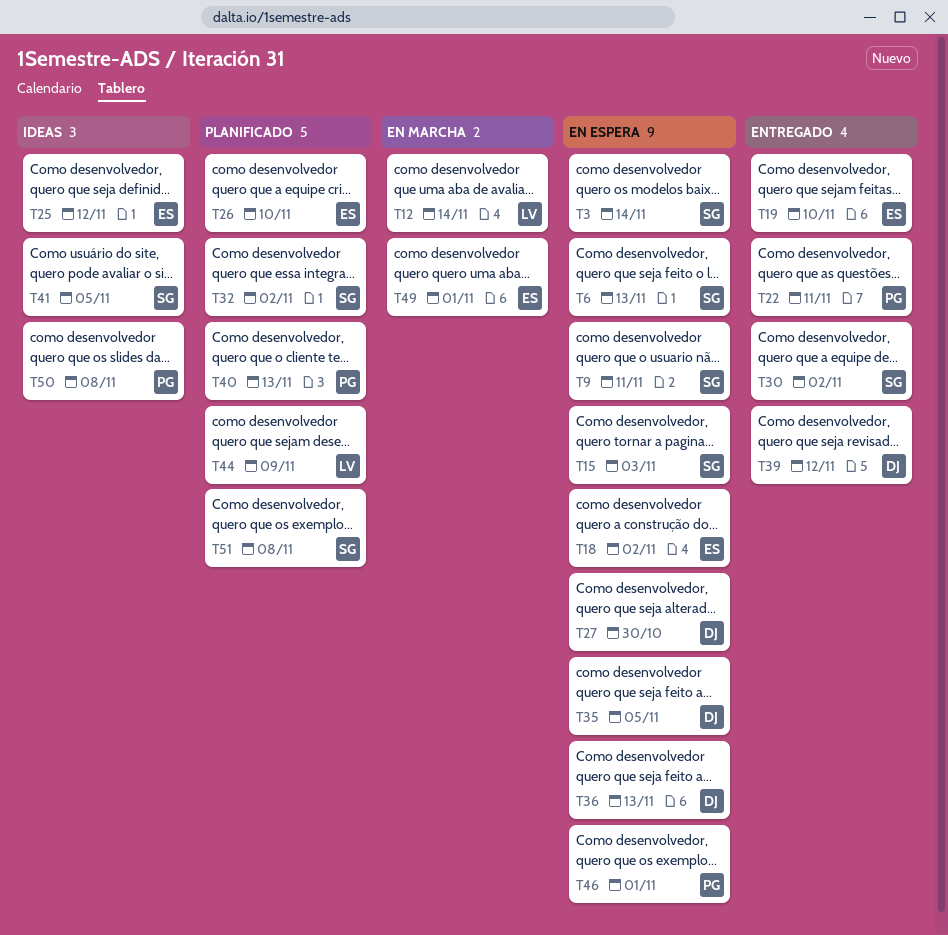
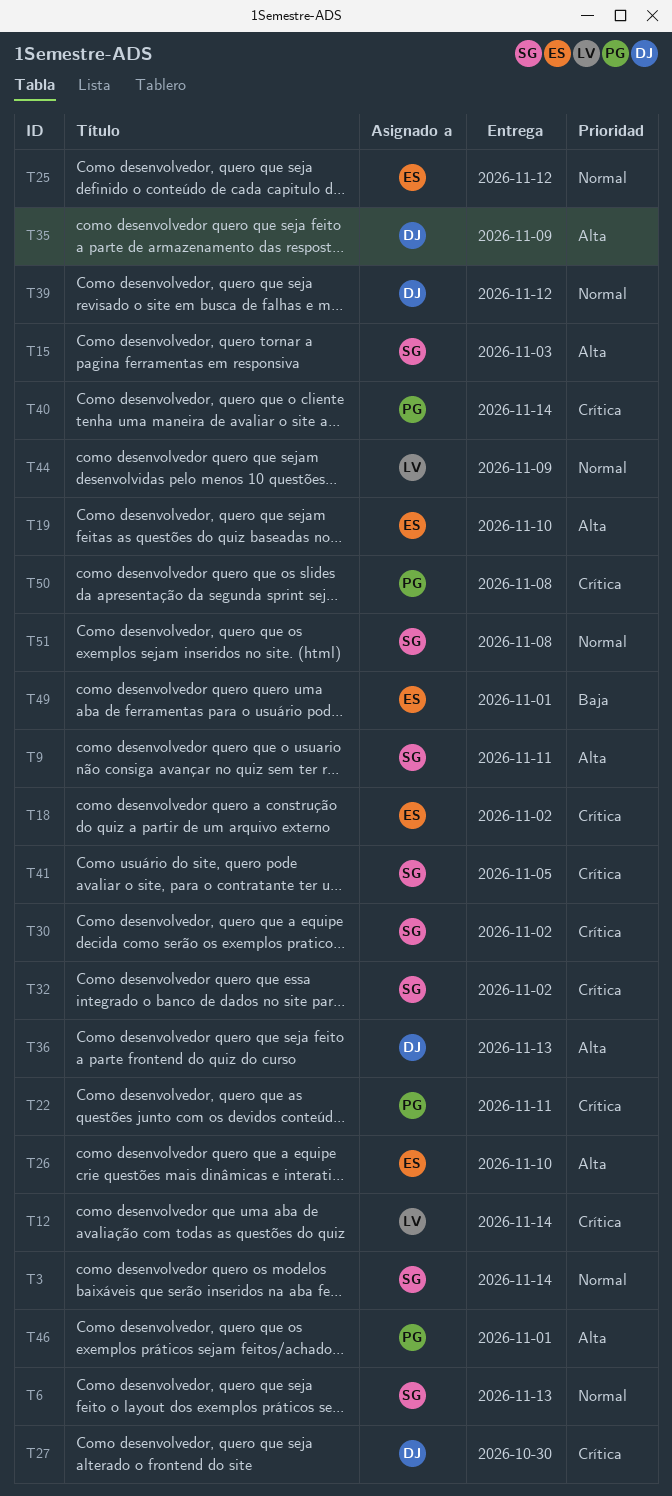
T35, due: Nov 5 -> Nov 9
T40, due: Nov 13 -> Nov 14

